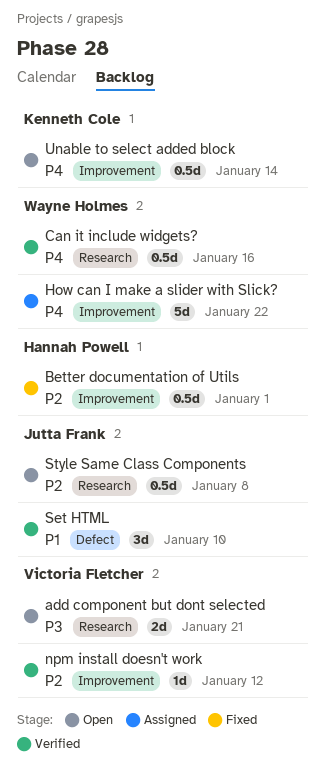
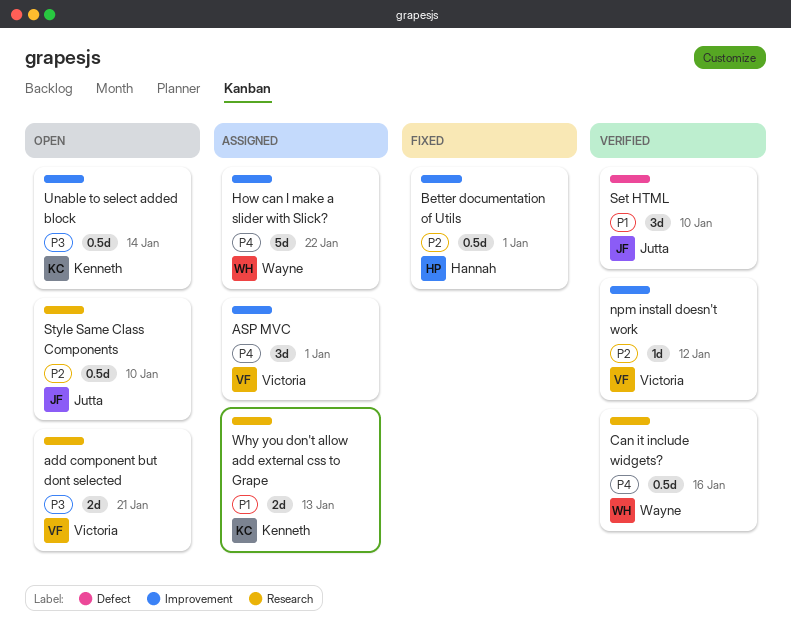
ASP MVC: none -> present
Style Same Class Components, due: Jan 8 -> Jan 10
Unable to select added block, priority: P4 -> P3
Why you don't allow add external css to Grape: none -> present

